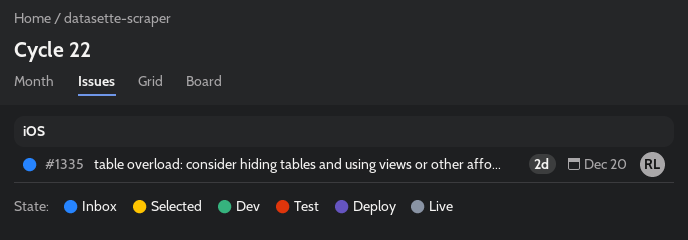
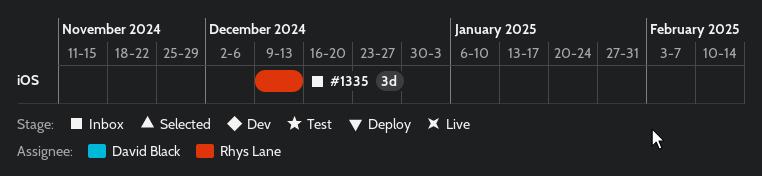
#1335, estimate: 2d -> 3d
#1335, due: Dec 20 -> Dec 13

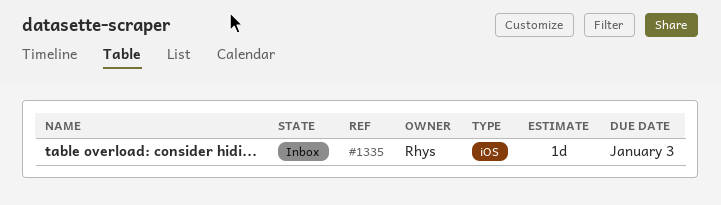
#1335, estimate: 3d -> 1d
#1335, due: Dec 13 -> Jan 3

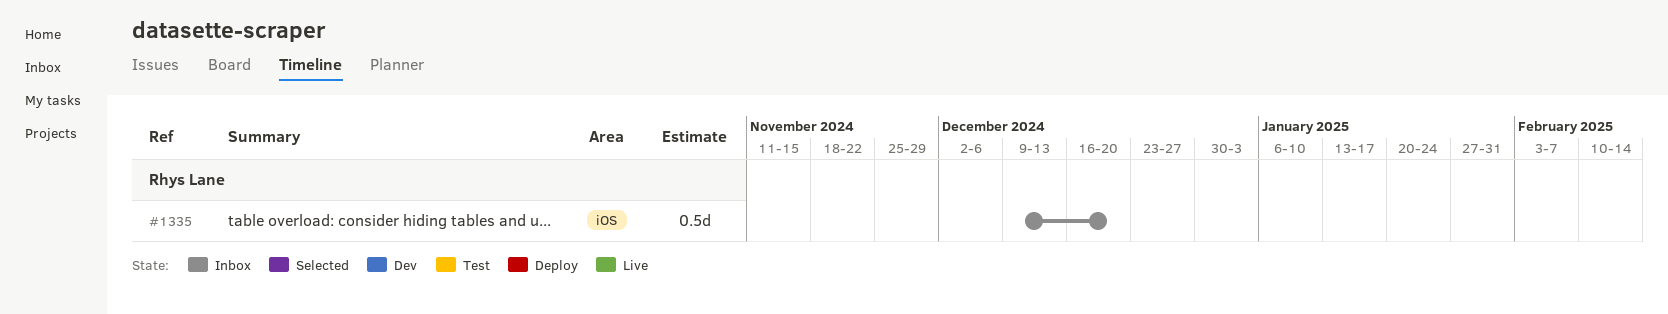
#1335, estimate: 1d -> 0.5d
#1335, due: Jan 3 -> Dec 20

